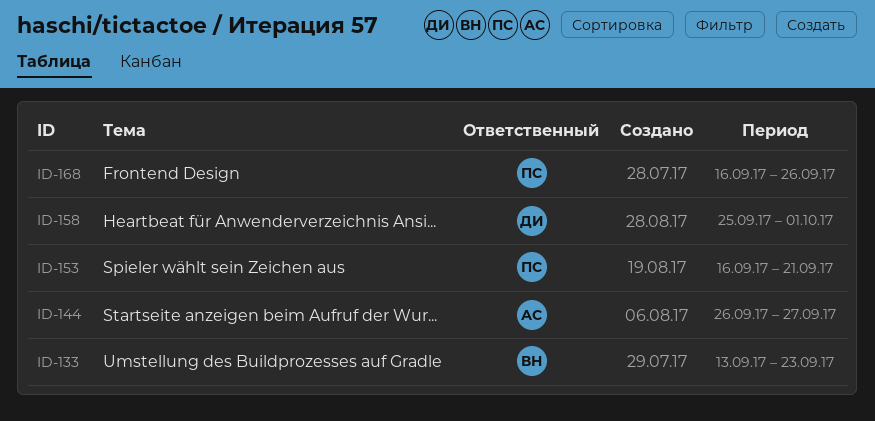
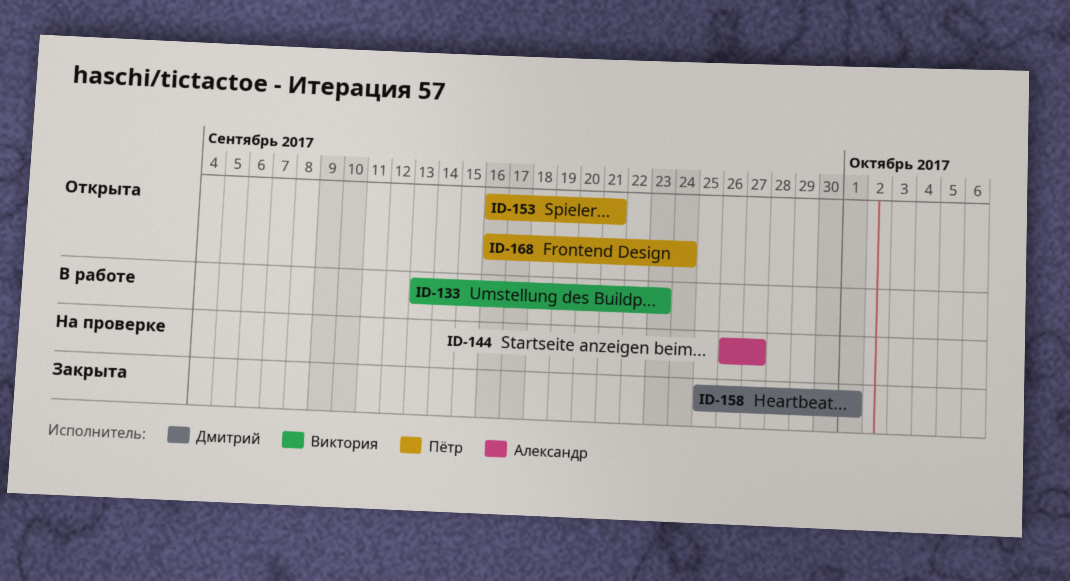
ID-168, due: Sep 26 -> Sep 24

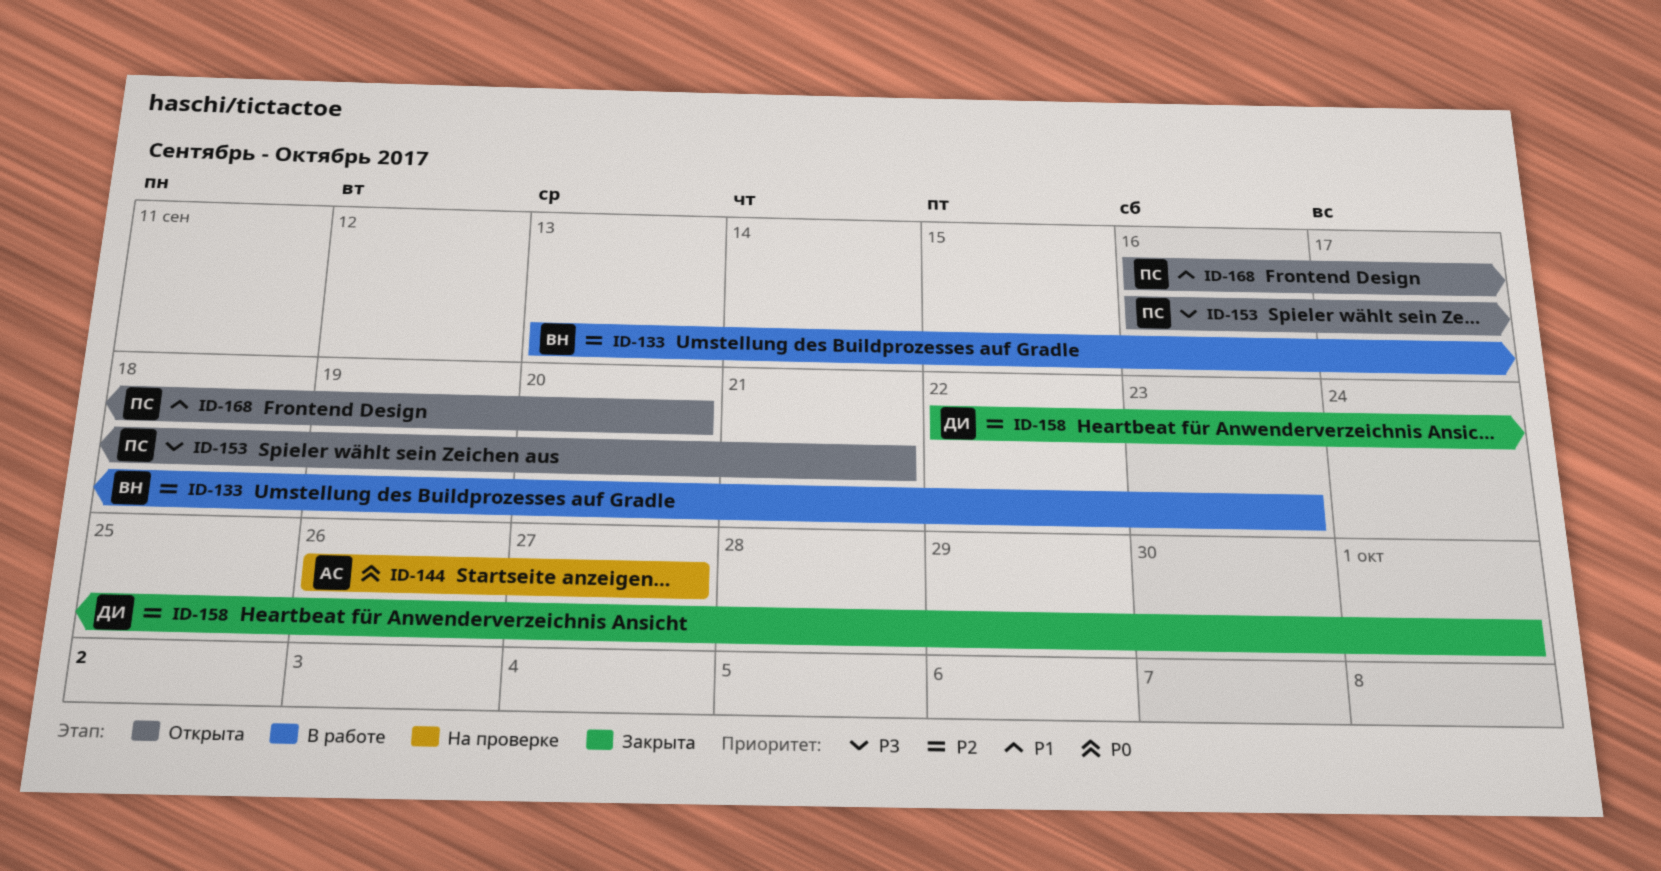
ID-158, start: Sep 25 -> Sep 22
ID-168, due: Sep 24 -> Sep 20

